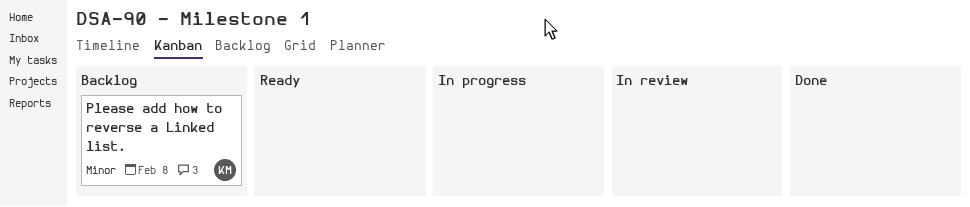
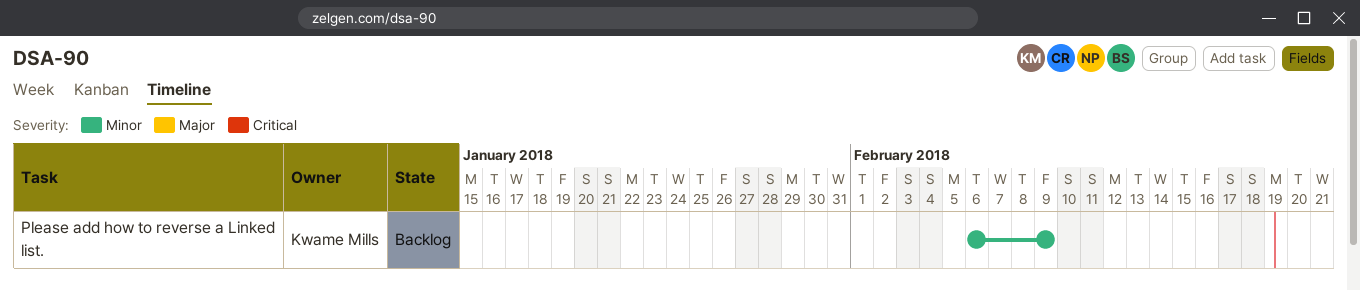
Please add how to reverse a Linked list., due: Feb 8 -> Feb 9

